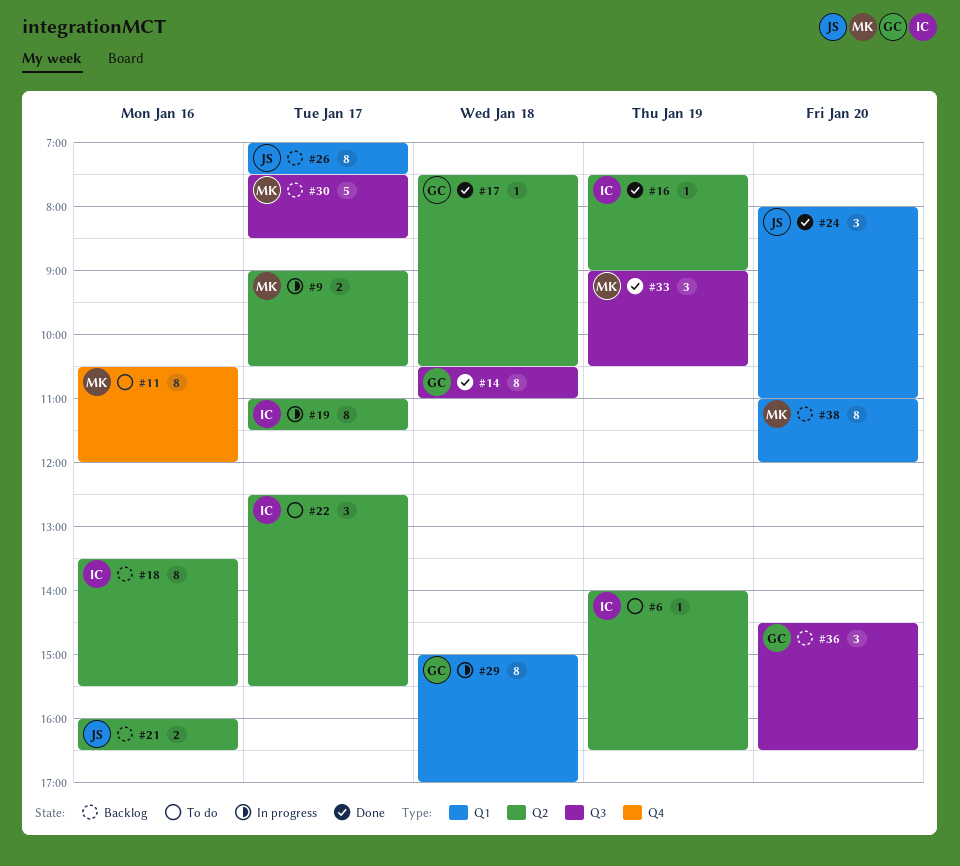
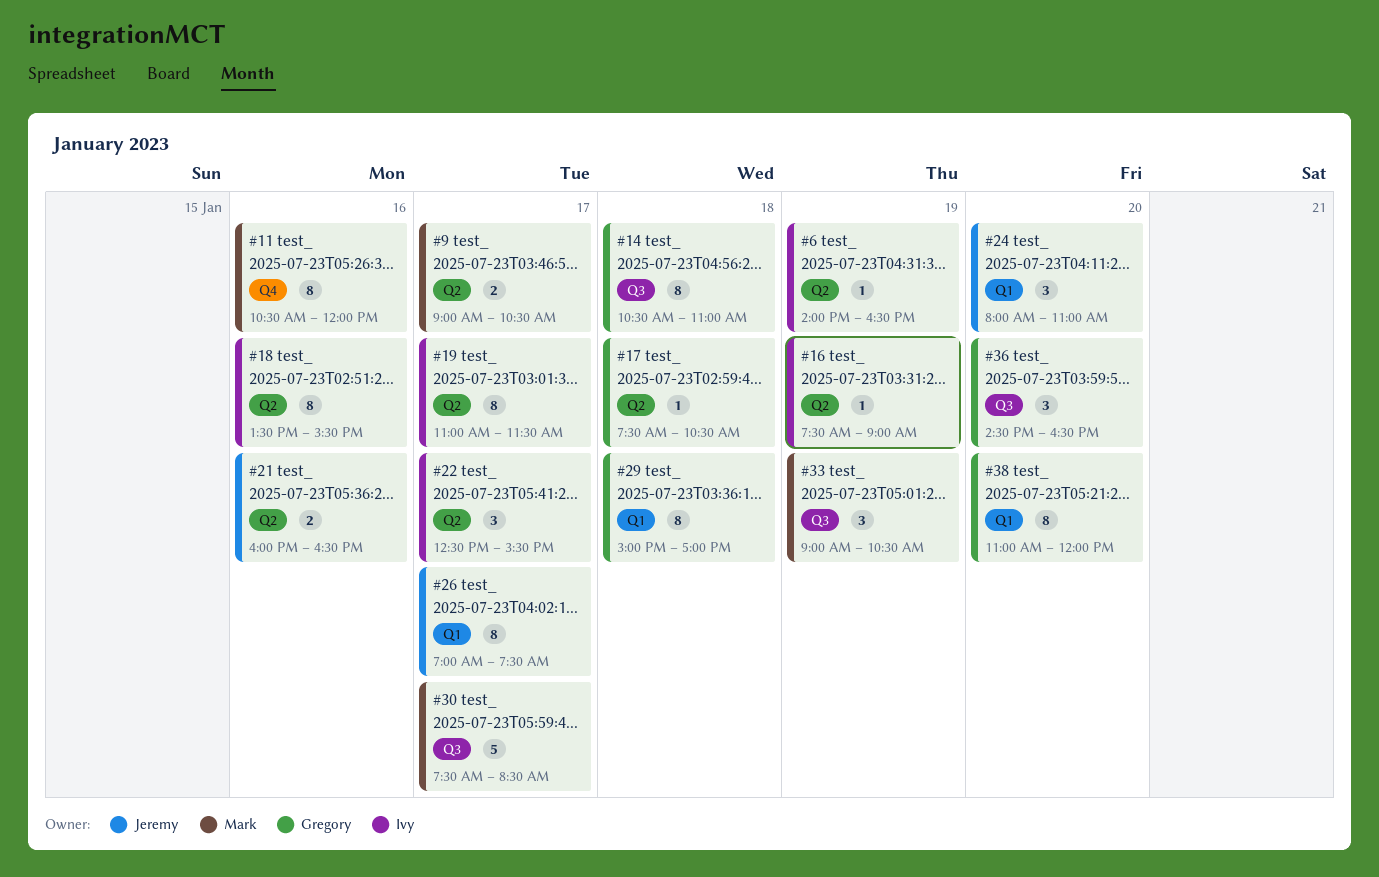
#38, owner: Mark -> Gregory

